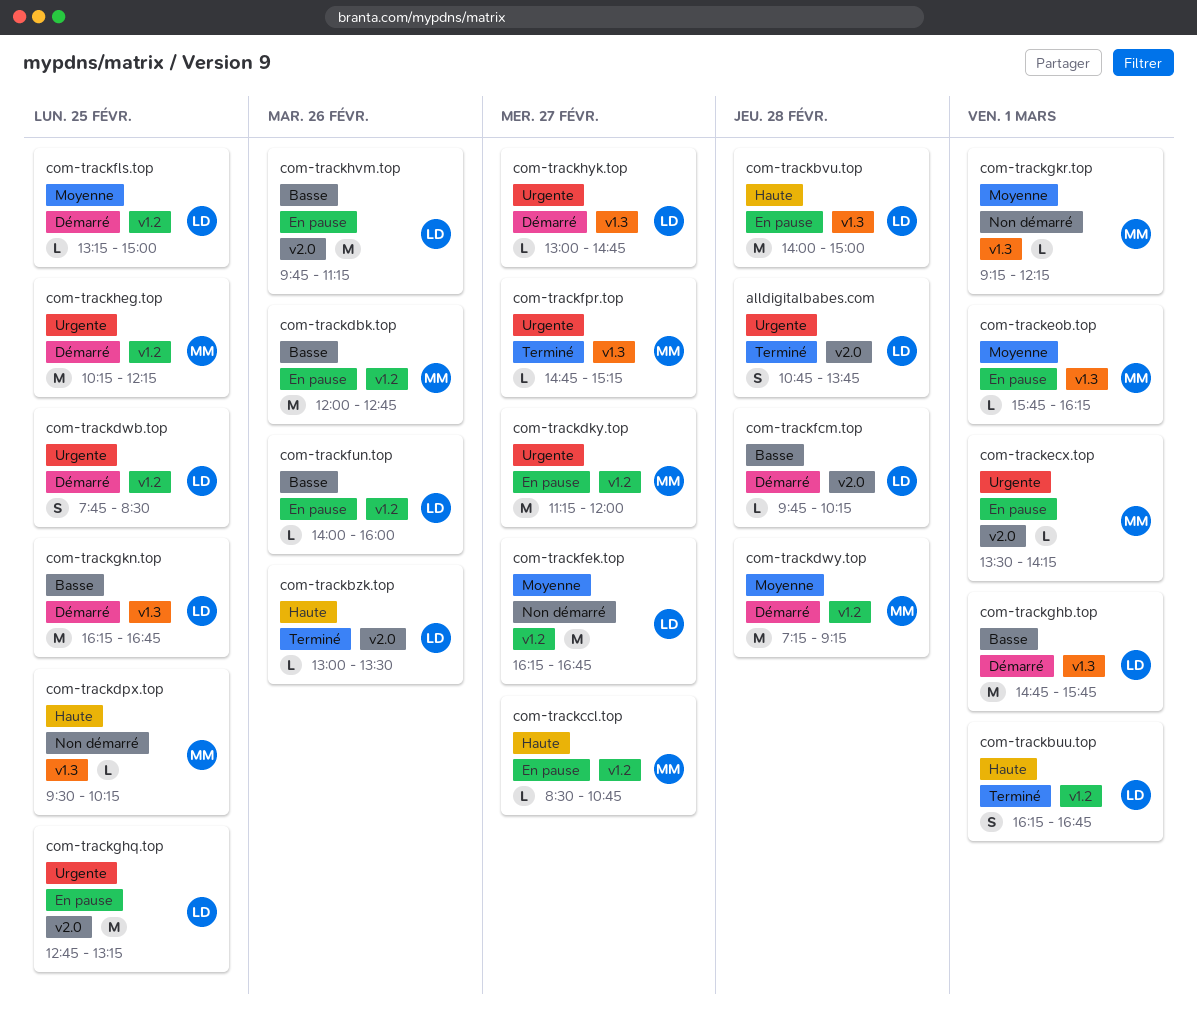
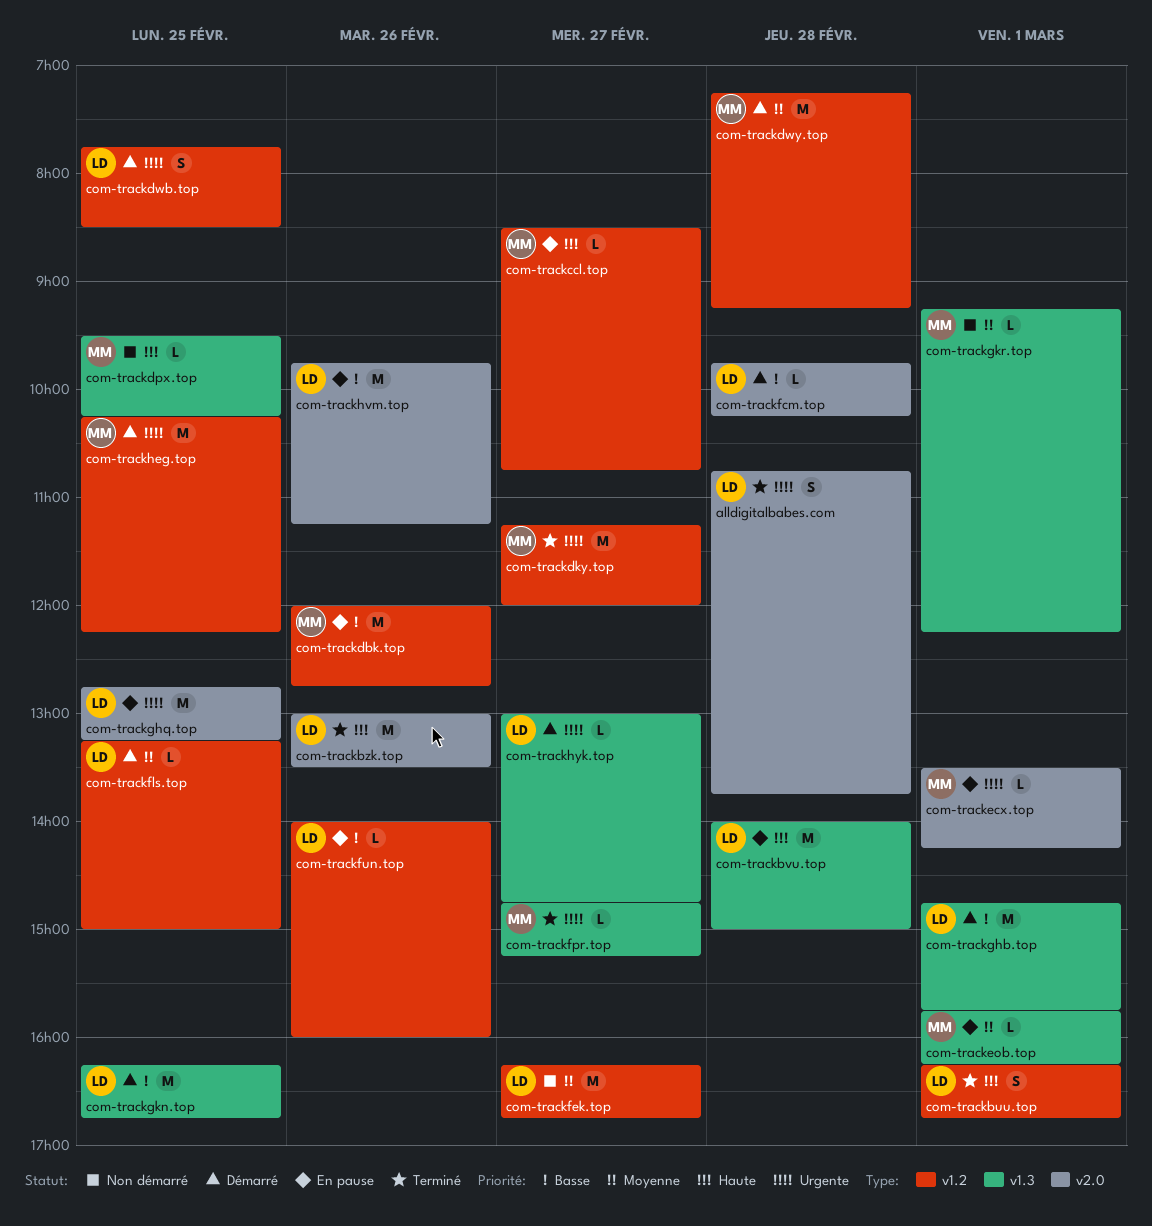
com-trackbzk.top, estimate: L -> M
com-trackdky.top, status: En pause -> Terminé

